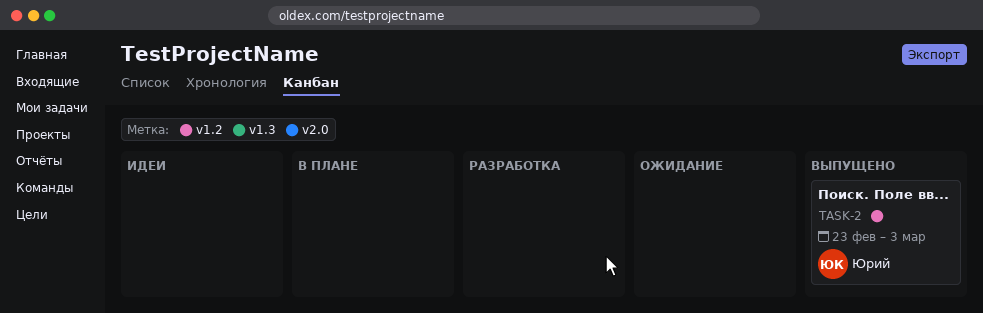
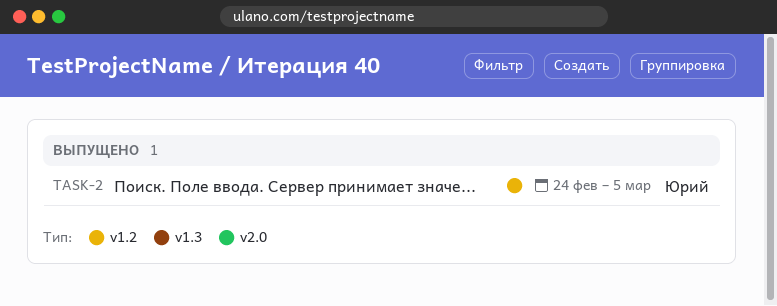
TASK-2, start: Feb 23 -> Feb 24
TASK-2, due: Mar 3 -> Mar 5

